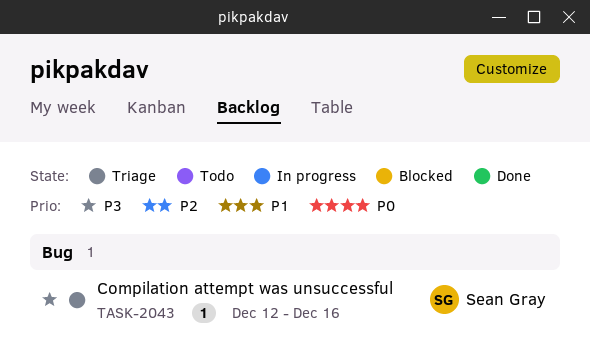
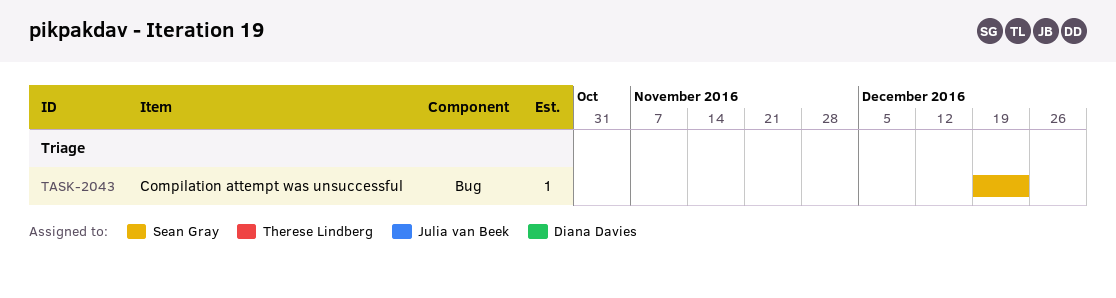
TASK-2043, start: Dec 12 -> Dec 19
TASK-2043, due: Dec 16 -> Dec 23

